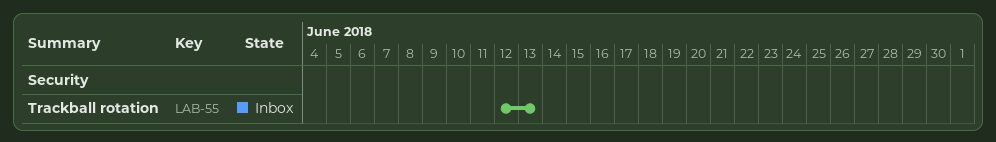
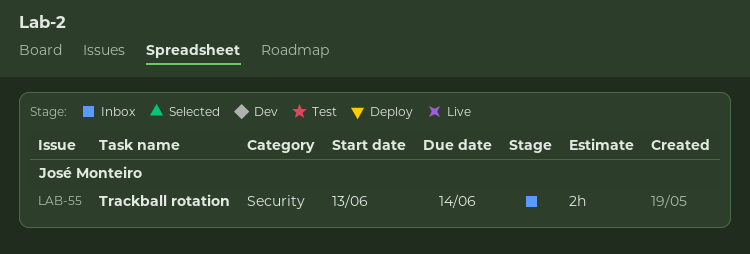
LAB-55, start: Jun 12 -> Jun 13
LAB-55, due: Jun 13 -> Jun 14

